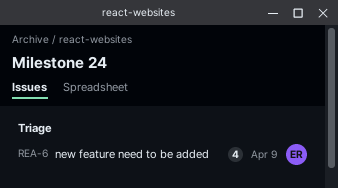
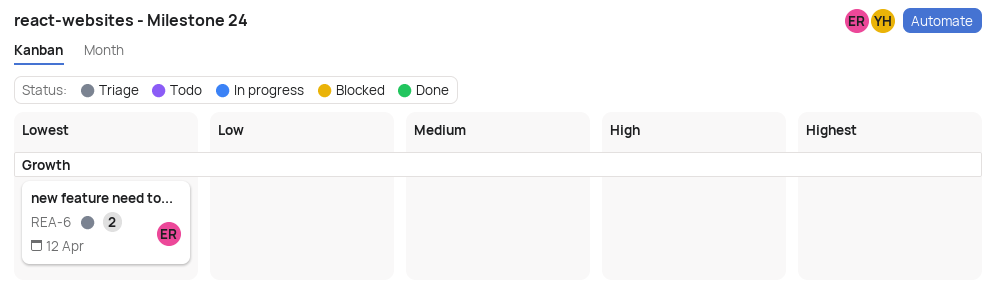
REA-6, estimate: 4 -> 2
REA-6, due: Apr 9 -> Apr 12

